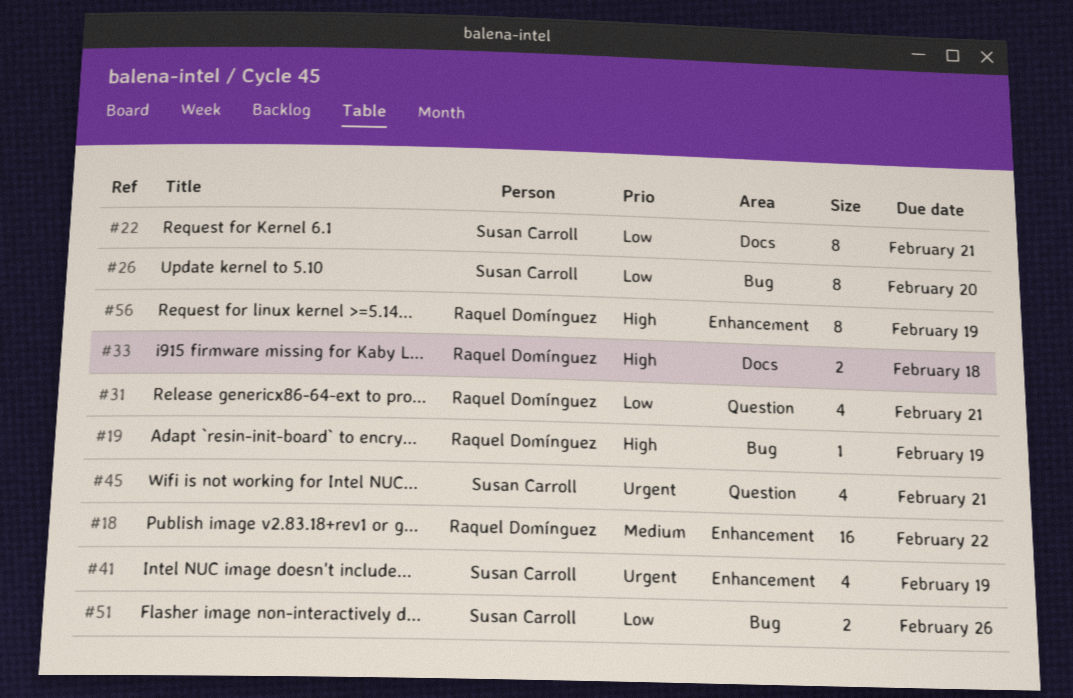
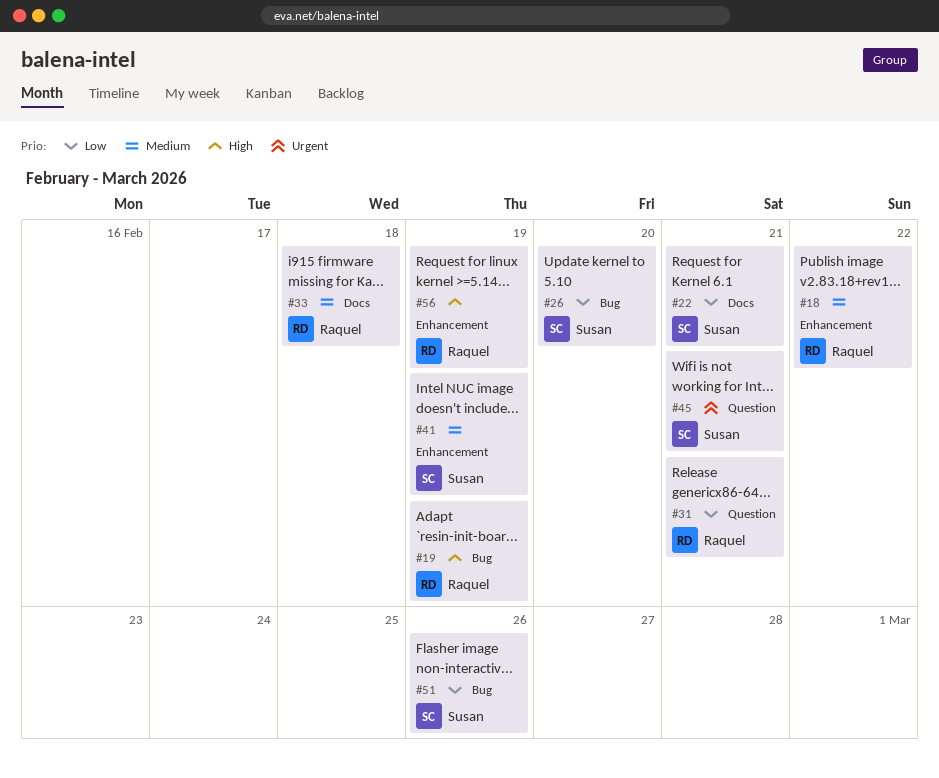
#33, priority: High -> Medium
#41, priority: Urgent -> Medium

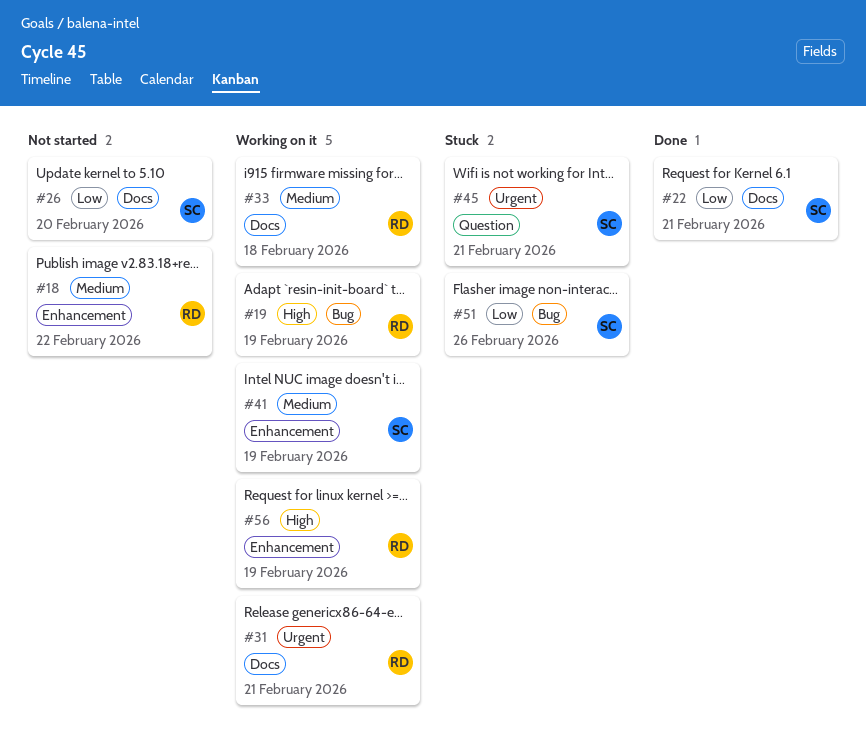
#26, label: Bug -> Docs
#31, priority: Low -> Urgent
#31, label: Question -> Docs

